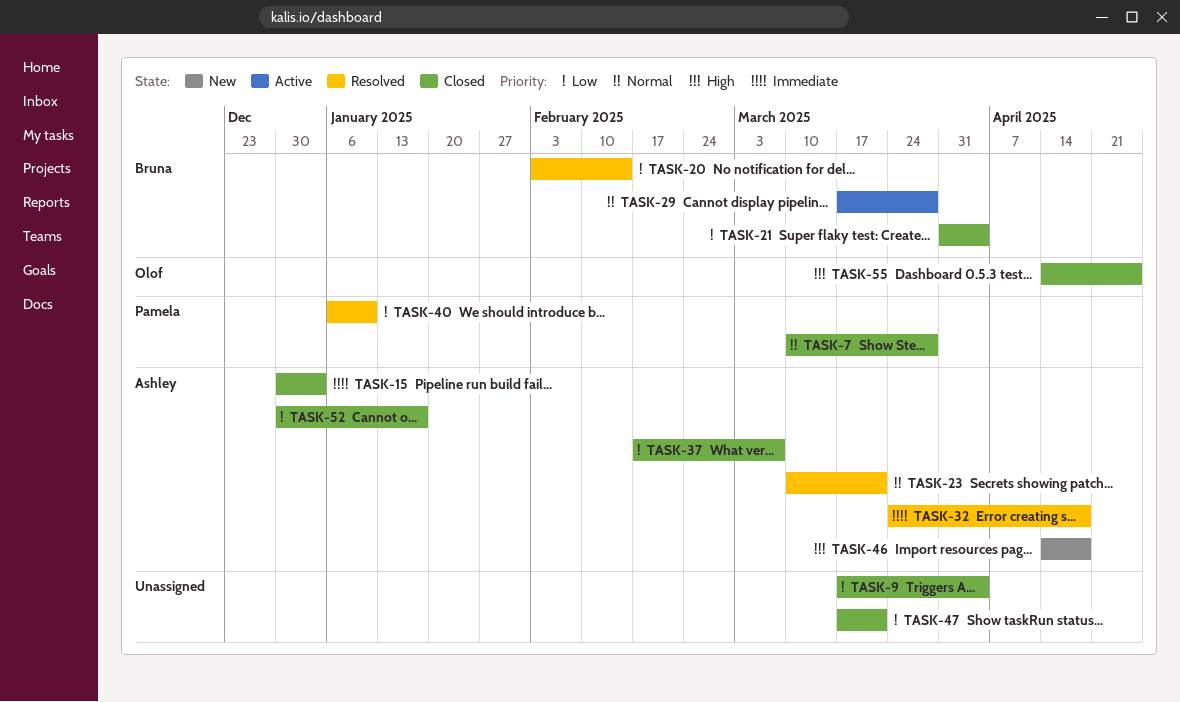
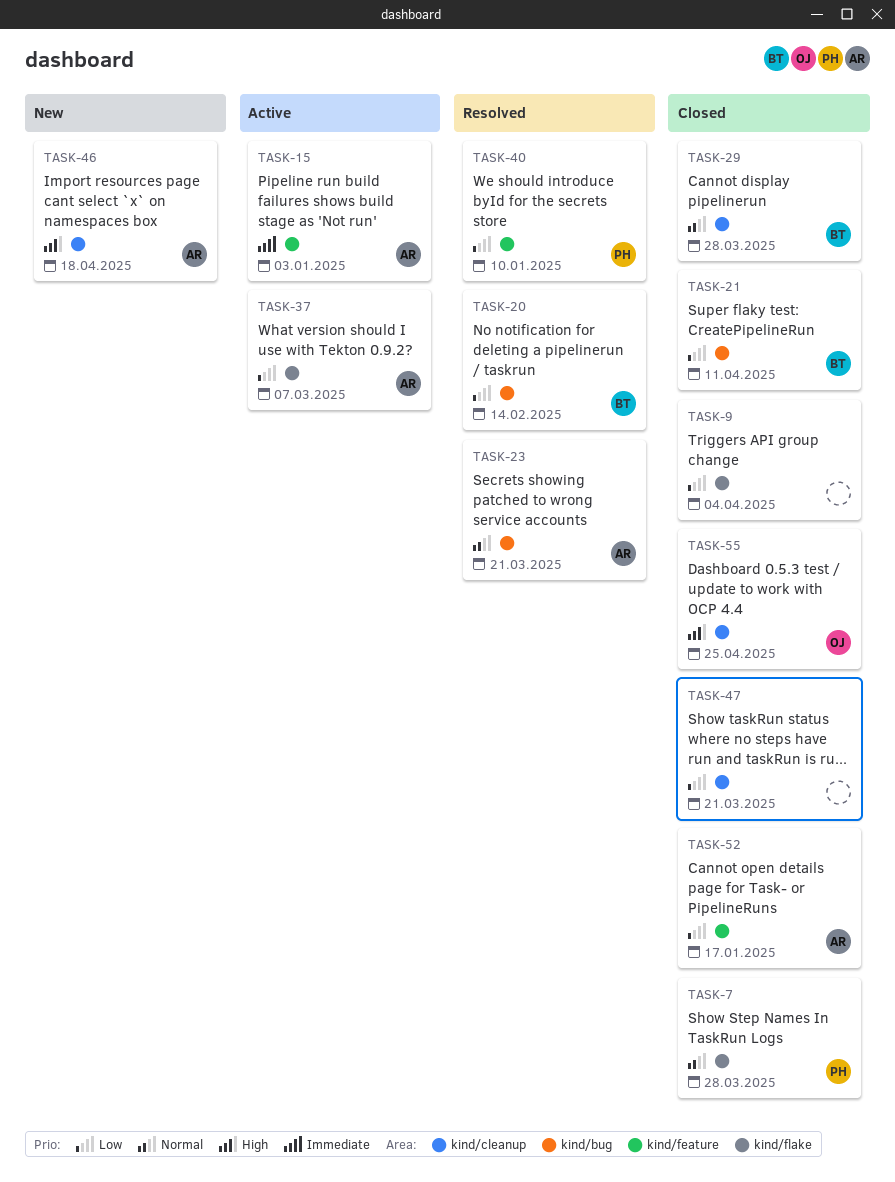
TASK-15, status: Closed -> Active
TASK-21, due: Apr 4 -> Apr 11
TASK-29, status: Active -> Closed
TASK-32: present -> none
TASK-37, status: Closed -> Active

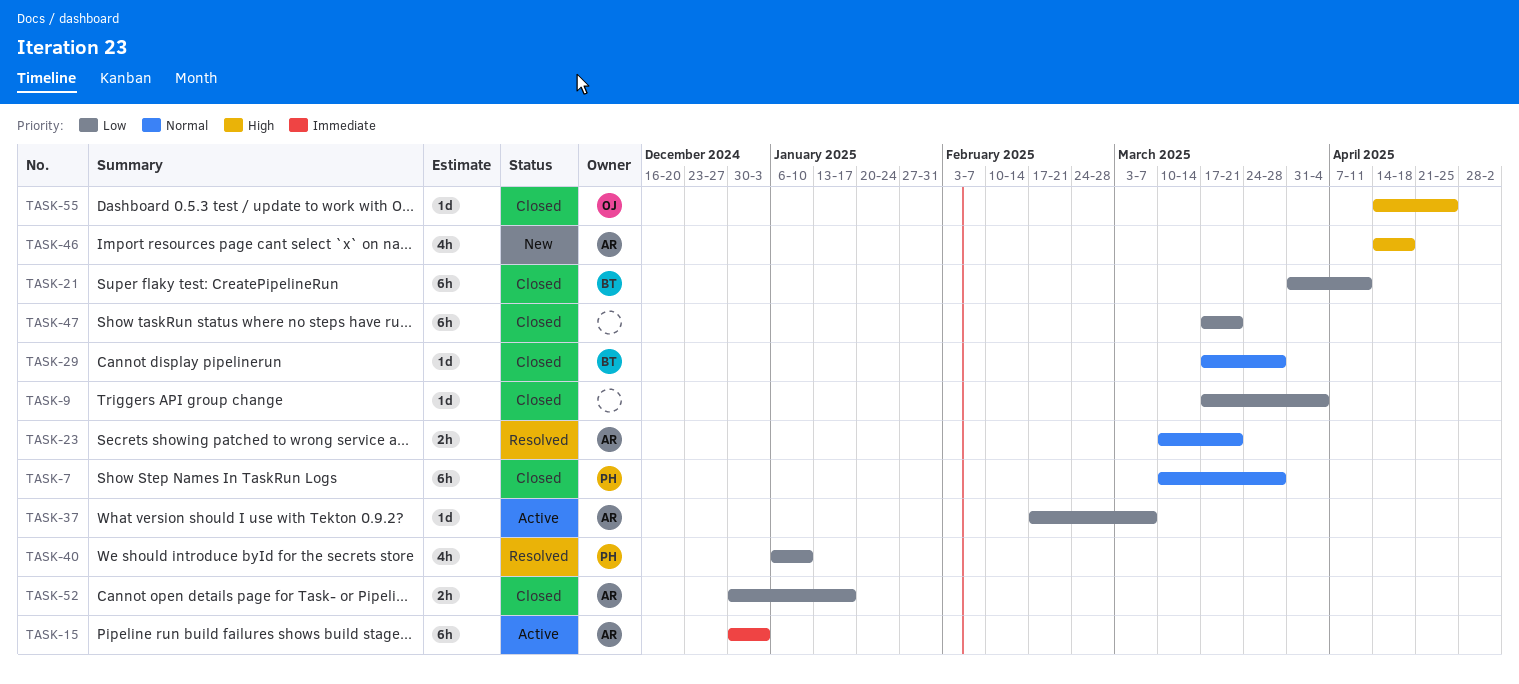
TASK-20: present -> none

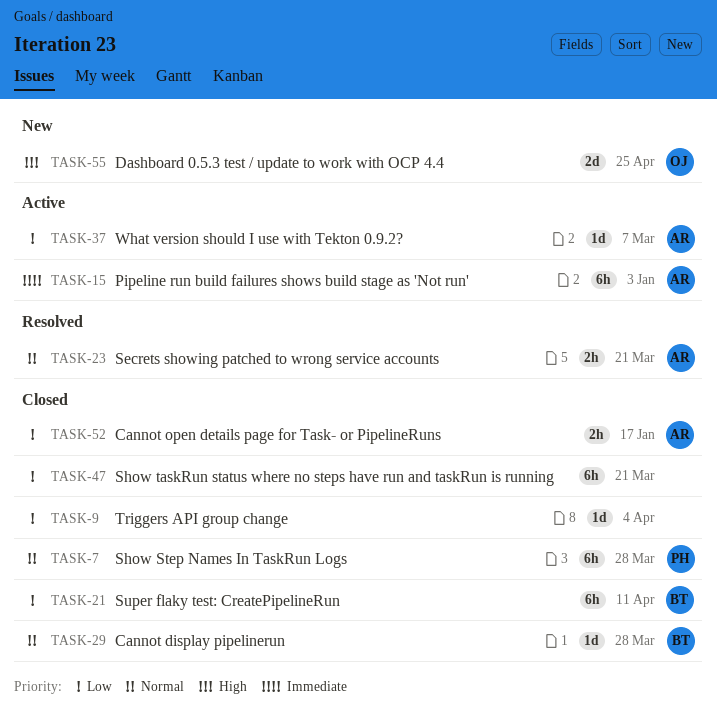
TASK-40: present -> none
TASK-46: present -> none
TASK-55, status: Closed -> New
TASK-55, estimate: 1d -> 2d

